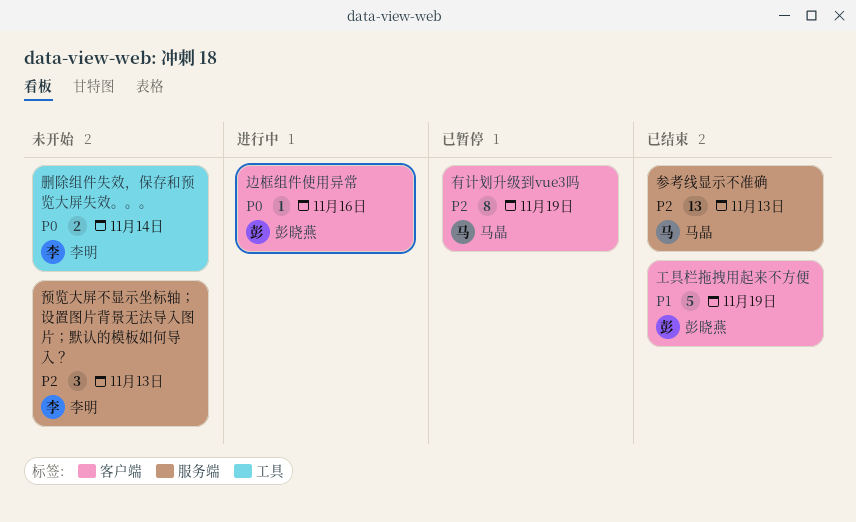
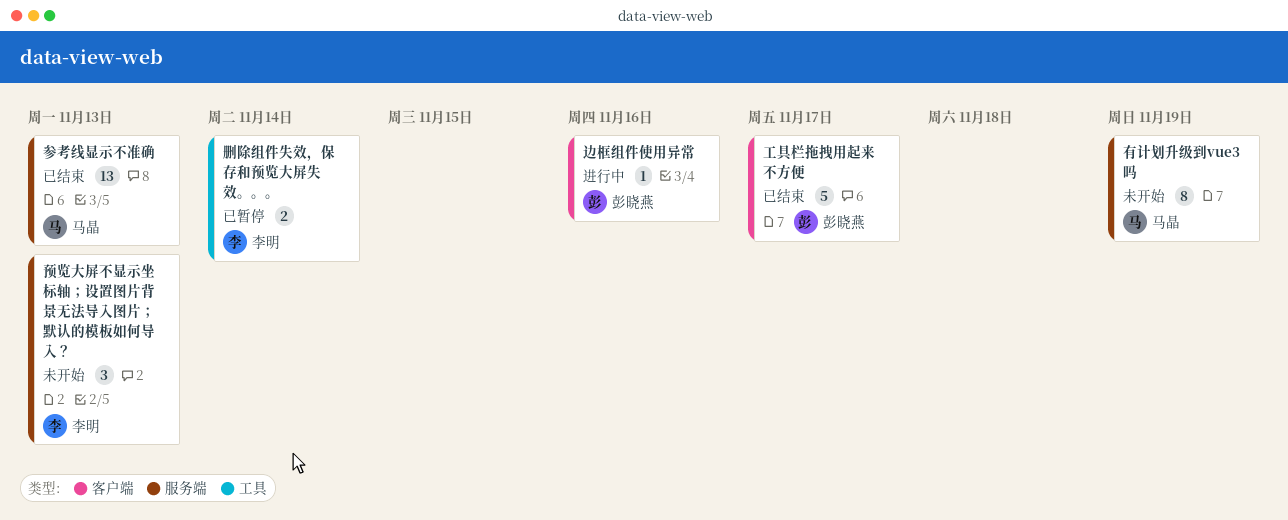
删除组件失效，保存和预览大屏失效。。。, status: 未开始 -> 已暂停
工具栏拖拽用起来不方便, due: Nov 19 -> Nov 17
有计划升级到vue3吗, status: 已暂停 -> 未开始
有计划升级到vue3吗, label: 客户端 -> 服务端

